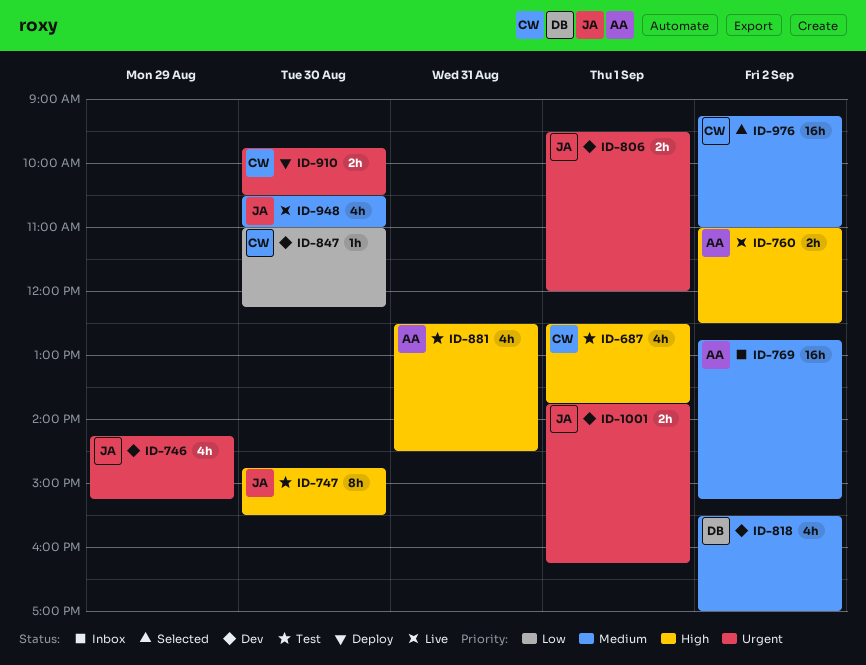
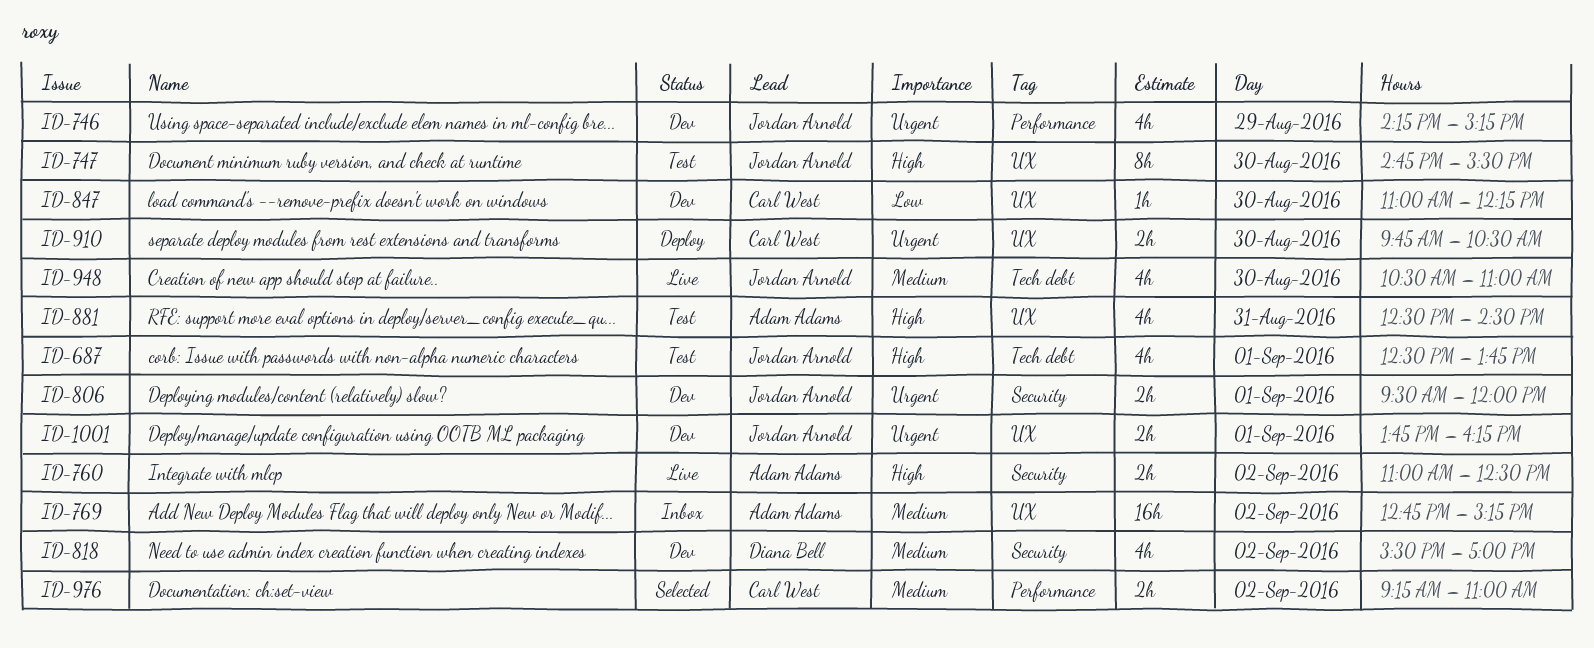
ID-687, owner: Carl West -> Jordan Arnold
ID-976, estimate: 16h -> 2h

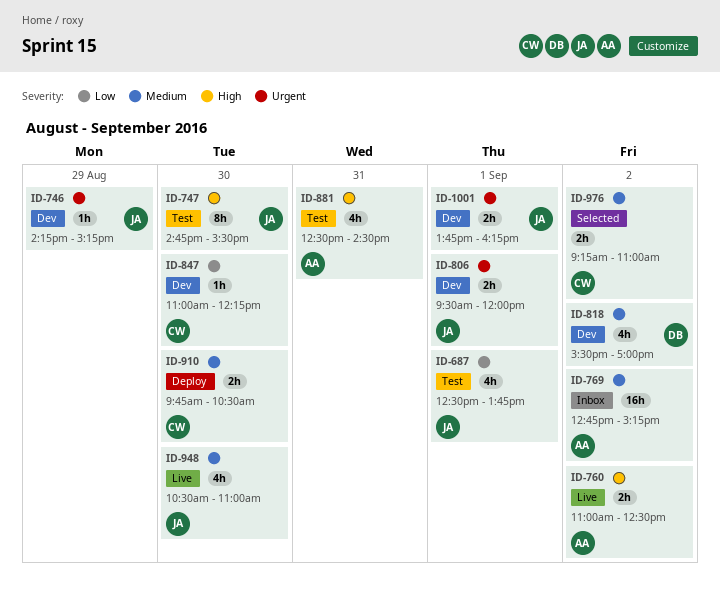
ID-687, priority: High -> Low
ID-746, estimate: 4h -> 1h
ID-910, priority: Urgent -> Medium

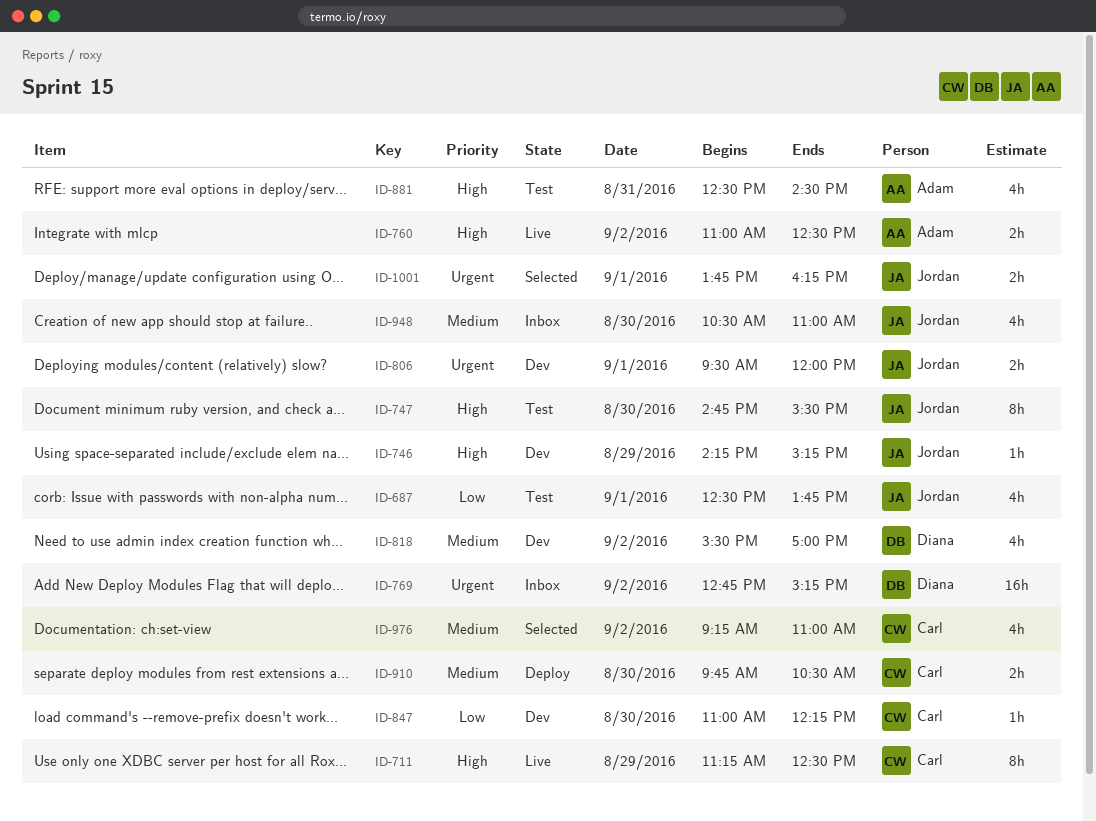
ID-711: none -> present
ID-746, priority: Urgent -> High
ID-769, owner: Adam -> Diana
ID-769, priority: Medium -> Urgent
ID-948, status: Live -> Inbox
ID-976, estimate: 2h -> 4h
ID-1001, status: Dev -> Selected

